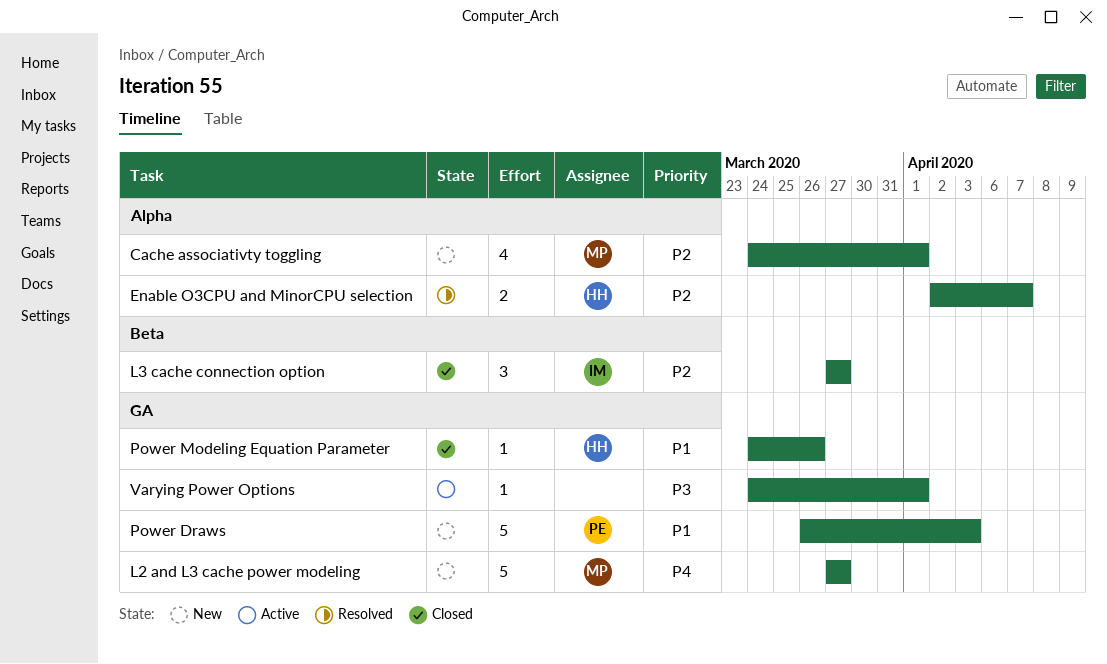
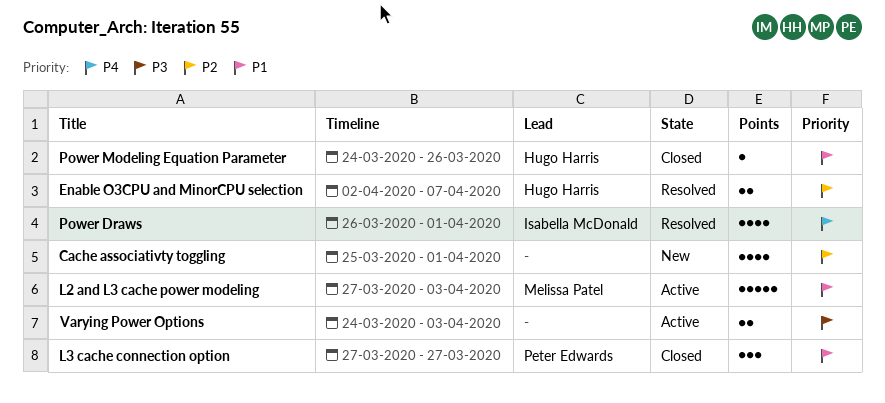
Cache associativty toggling, owner: Melissa Patel -> none
Cache associativty toggling, start: Mar 24 -> Mar 25
L2 and L3 cache power modeling, status: New -> Active
L2 and L3 cache power modeling, priority: P4 -> P1
L2 and L3 cache power modeling, due: Mar 27 -> Apr 3
L3 cache connection option, owner: Isabella McDonald -> Peter Edwards
L3 cache connection option, priority: P2 -> P1
Power Draws, status: New -> Resolved
Power Draws, owner: Peter Edwards -> Isabella McDonald
Power Draws, priority: P1 -> P4
Power Draws, estimate: 5 -> 4
Power Draws, due: Apr 3 -> Apr 1
Varying Power Options, estimate: 1 -> 2
Varying Power Options, due: Apr 1 -> Apr 3

